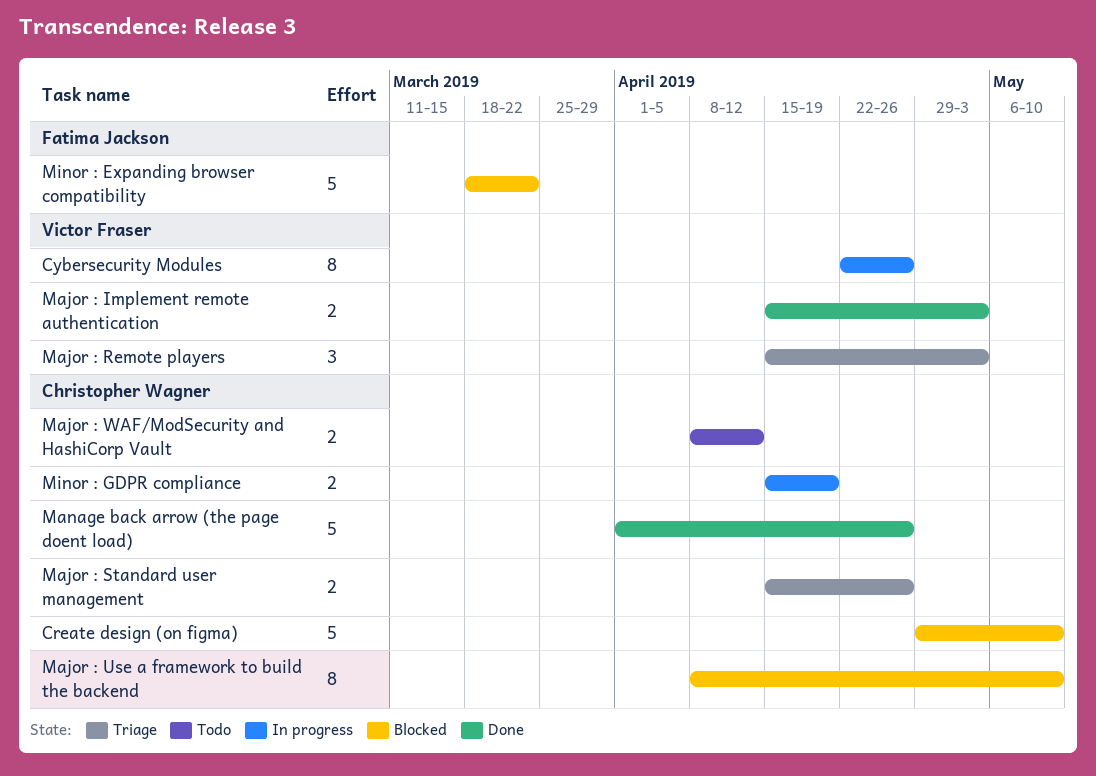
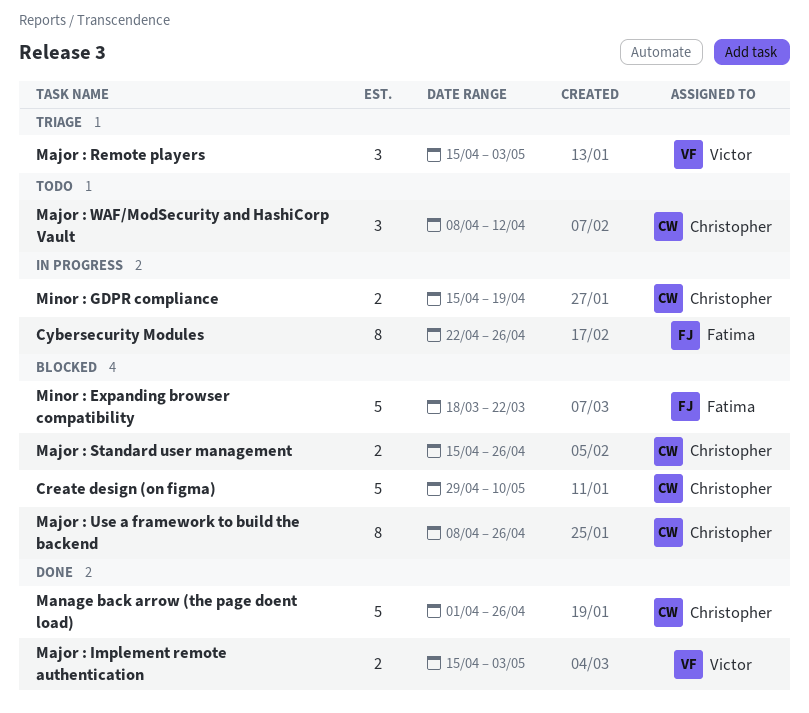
Cybersecurity Modules, owner: Victor Fraser -> Fatima Jackson
Major : Standard user management, status: Triage -> Blocked
Major : Use a framework to build the backend, due: May 10 -> Apr 26
Major : WAF/ModSecurity and HashiCorp Vault, estimate: 2 -> 3

